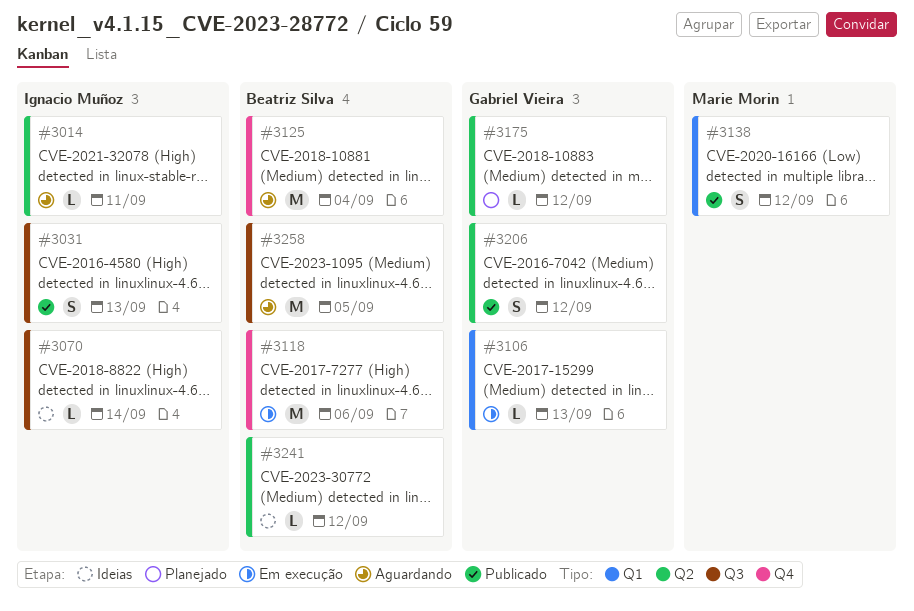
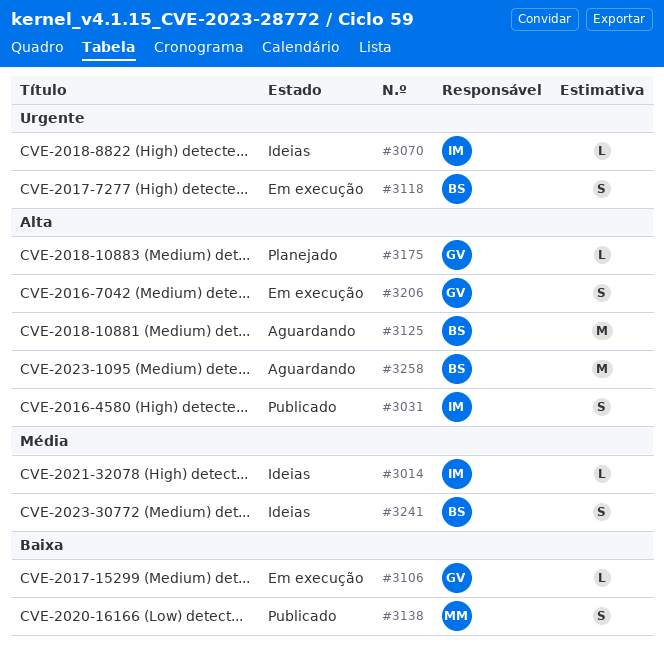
#3014, status: Aguardando -> Ideias
#3118, estimate: M -> S
#3206, status: Publicado -> Em execução
#3241, estimate: L -> S

